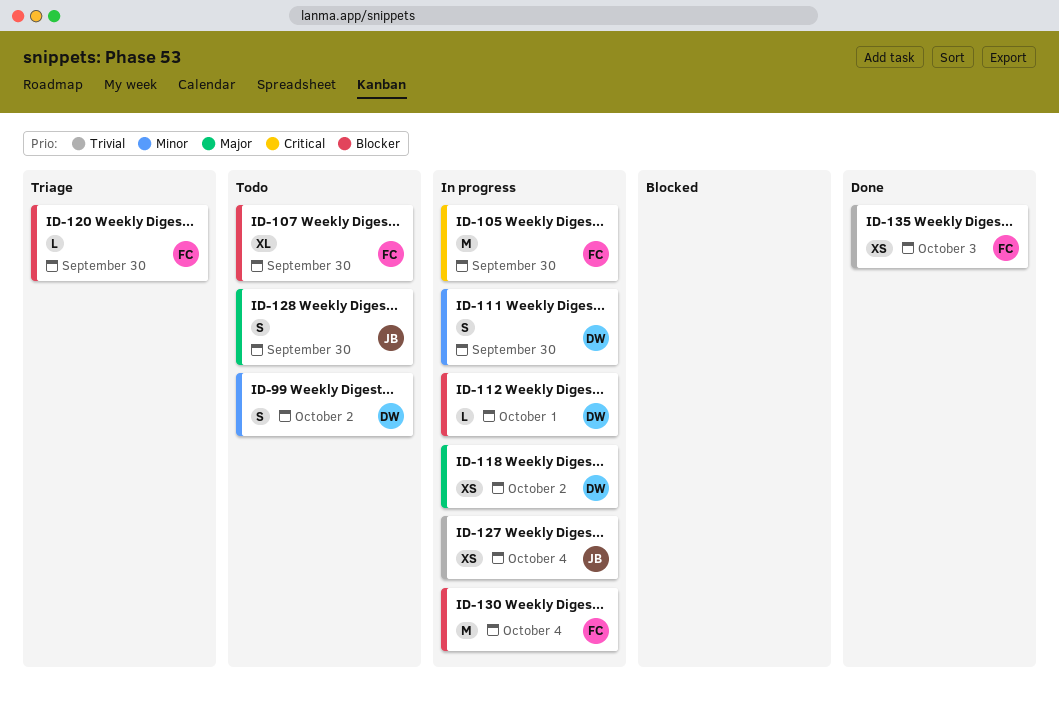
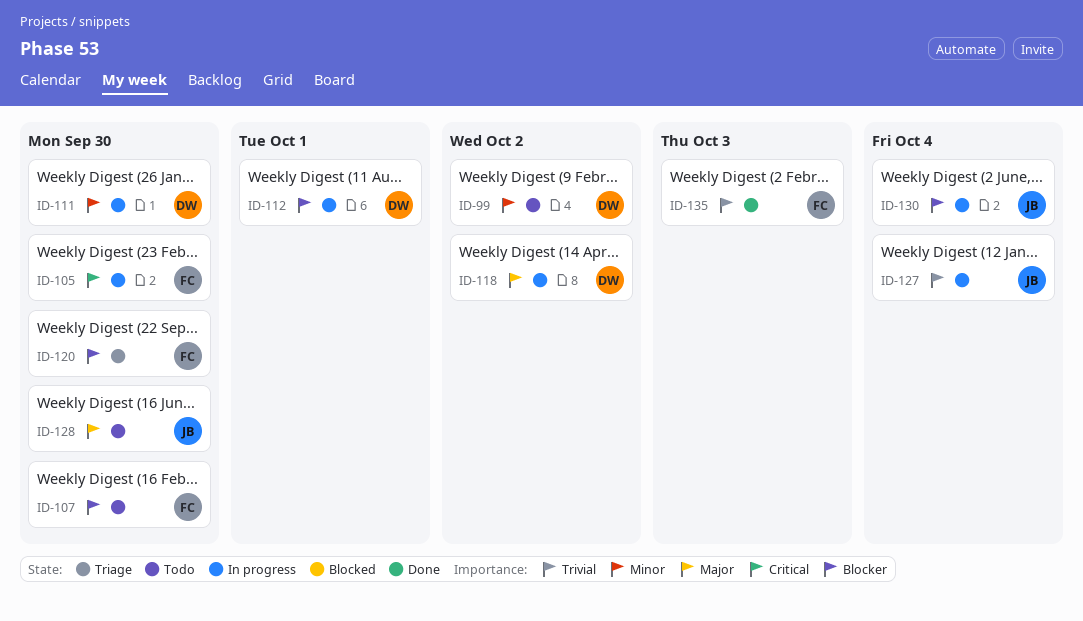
ID-130, owner: FC -> JB

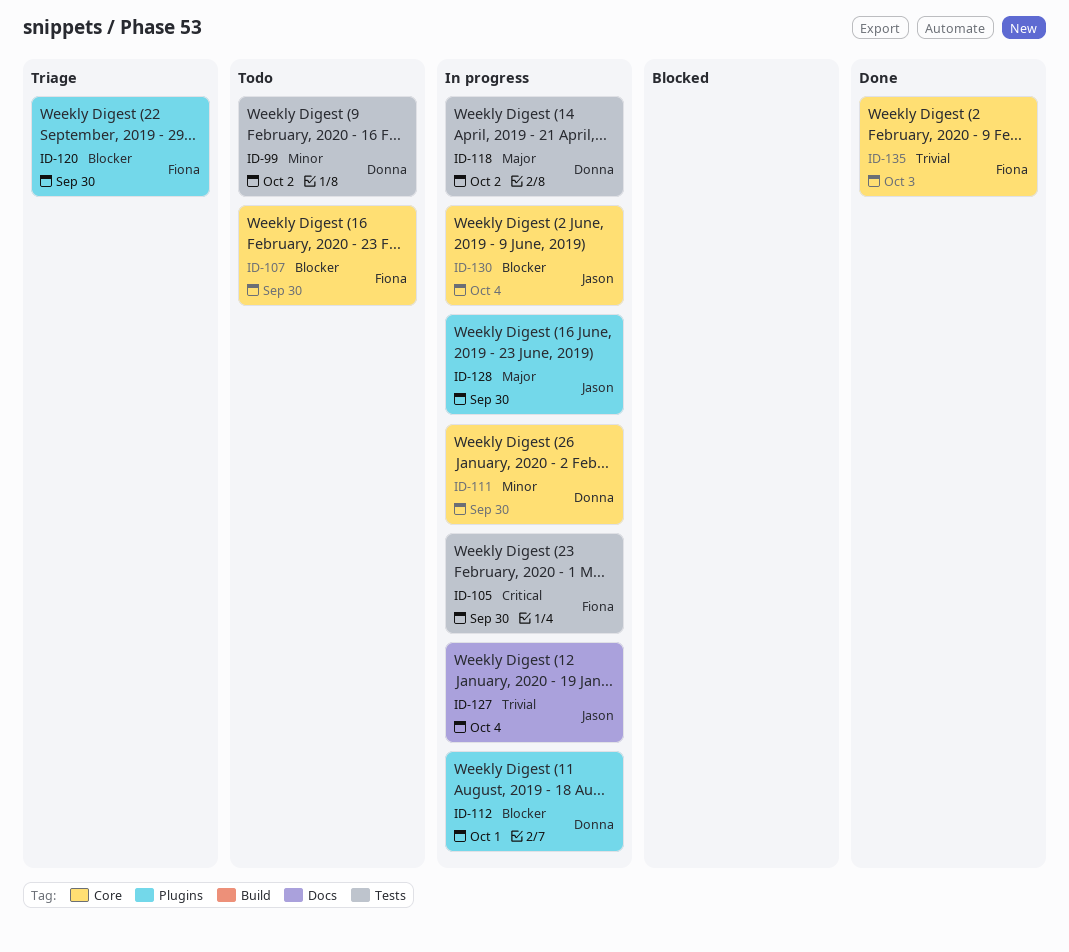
ID-128, status: Todo -> In progress

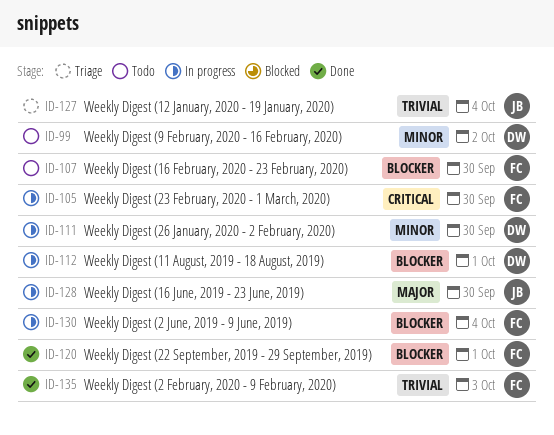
ID-118: present -> none
ID-120, status: Triage -> Done
ID-120, due: Sep 30 -> Oct 1
ID-127, status: In progress -> Triage
ID-130, owner: Jason -> Fiona

